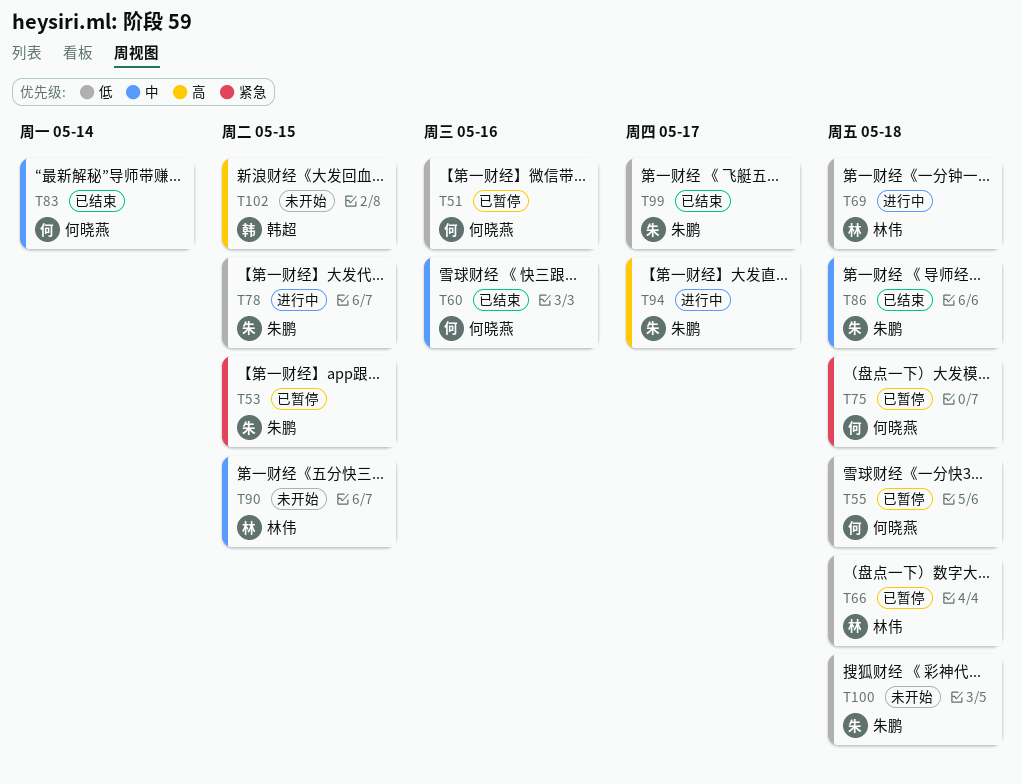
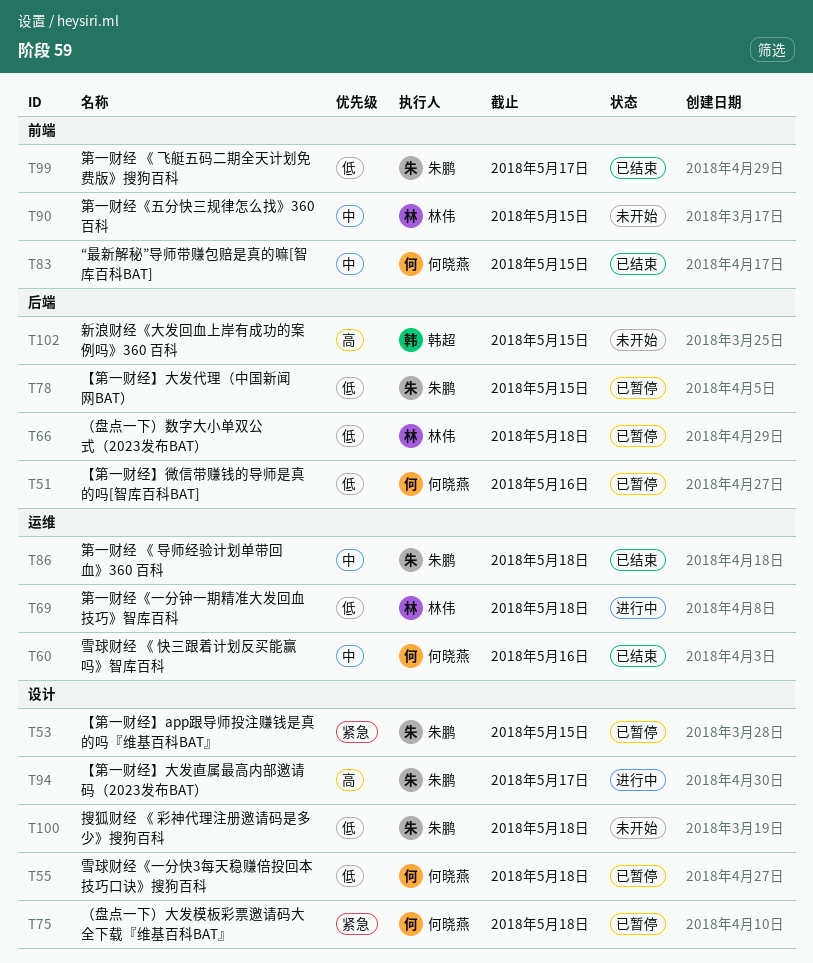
T78, status: 进行中 -> 已暂停
T83, due: May 14 -> May 15

